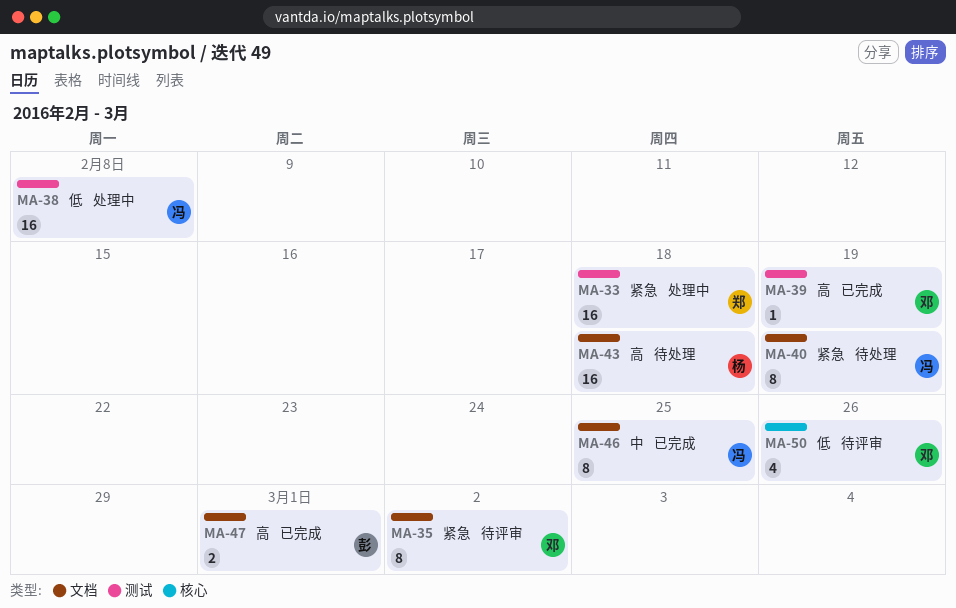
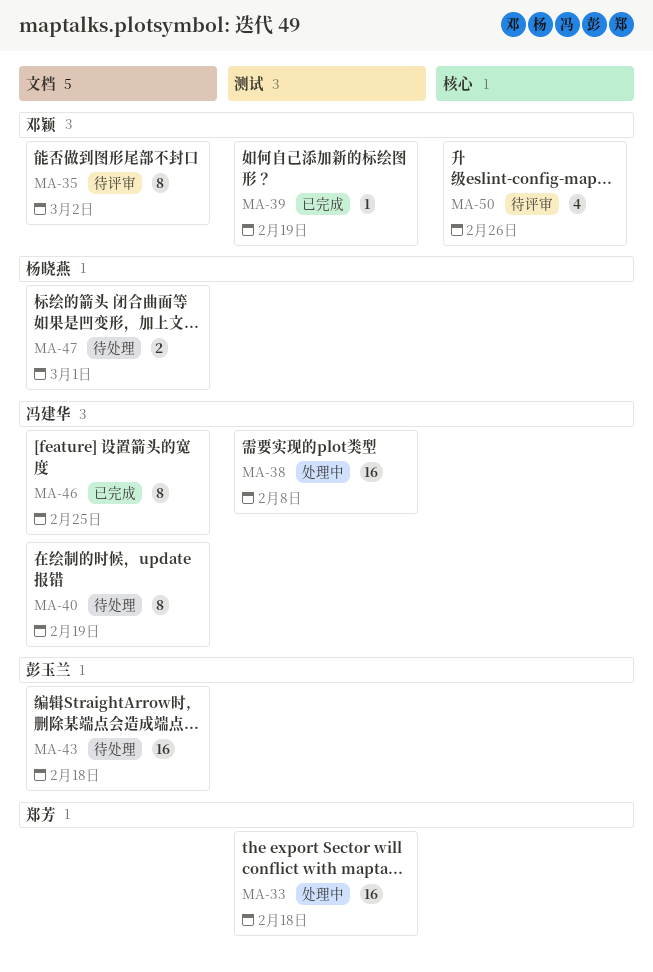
MA-43, owner: 杨晓燕 -> 彭玉兰
MA-47, status: 已完成 -> 待处理
MA-47, owner: 彭玉兰 -> 杨晓燕

